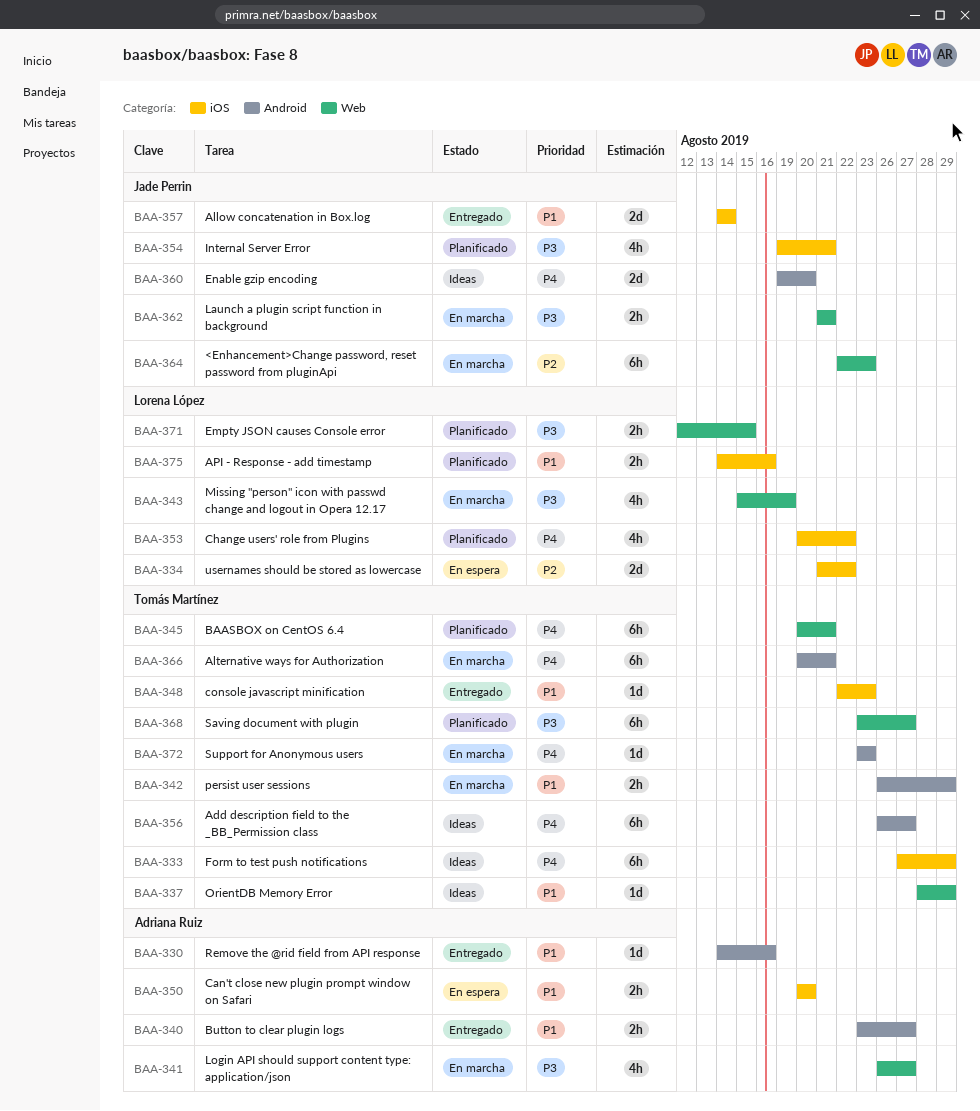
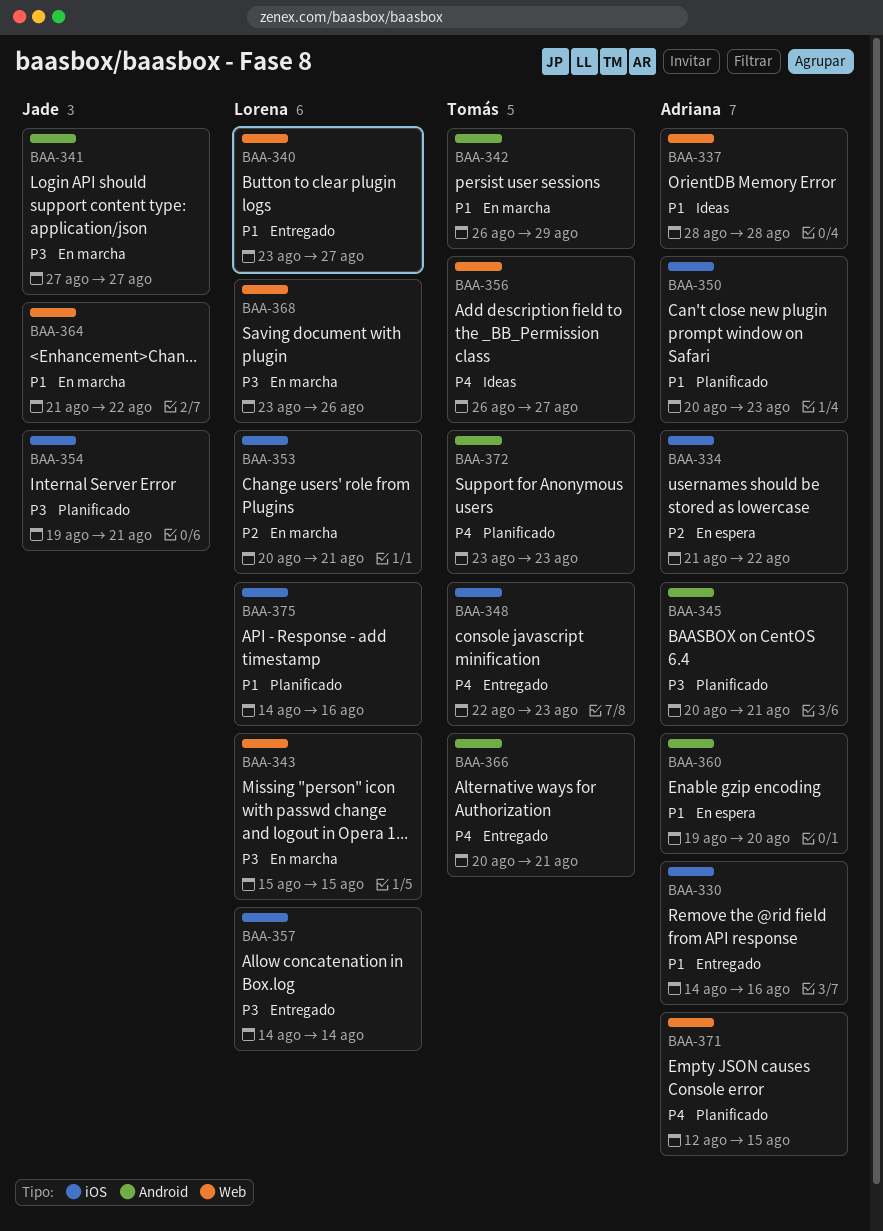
BAA-330, label: Android -> iOS
BAA-333: present -> none
BAA-334, owner: Lorena López -> Adriana Ruiz
BAA-337, owner: Tomás Martínez -> Adriana Ruiz
BAA-337, due: Aug 29 -> Aug 28
BAA-340, owner: Adriana Ruiz -> Lorena López
BAA-340, label: Android -> Web
BAA-341, owner: Adriana Ruiz -> Jade Perrin
BAA-341, label: Web -> Android
BAA-341, start: Aug 26 -> Aug 27
BAA-343, due: Aug 19 -> Aug 15
BAA-345, owner: Tomás Martínez -> Adriana Ruiz
BAA-345, priority: P4 -> P3
BAA-345, label: Web -> Android
BAA-348, priority: P1 -> P4
BAA-350, status: En espera -> Planificado
BAA-350, due: Aug 20 -> Aug 23
BAA-353, status: Planificado -> En marcha
BAA-353, priority: P4 -> P2
BAA-353, due: Aug 22 -> Aug 21
BAA-356, label: Android -> Web
BAA-357, owner: Jade Perrin -> Lorena López
BAA-357, priority: P1 -> P3
BAA-360, status: Ideas -> En espera
BAA-360, owner: Jade Perrin -> Adriana Ruiz
BAA-360, priority: P4 -> P1
BAA-362: present -> none
BAA-364, priority: P2 -> P1
BAA-364, start: Aug 22 -> Aug 21
BAA-364, due: Aug 23 -> Aug 22
BAA-366, status: En marcha -> Entregado
BAA-368, status: Planificado -> En marcha
BAA-368, owner: Tomás Martínez -> Lorena López
BAA-368, due: Aug 27 -> Aug 26
BAA-371, owner: Lorena López -> Adriana Ruiz
BAA-371, priority: P3 -> P4
BAA-372, status: En marcha -> Planificado

